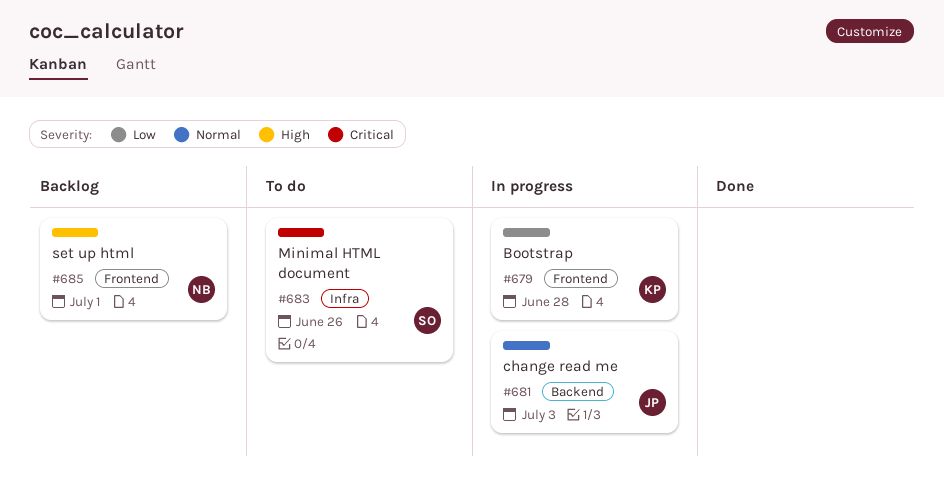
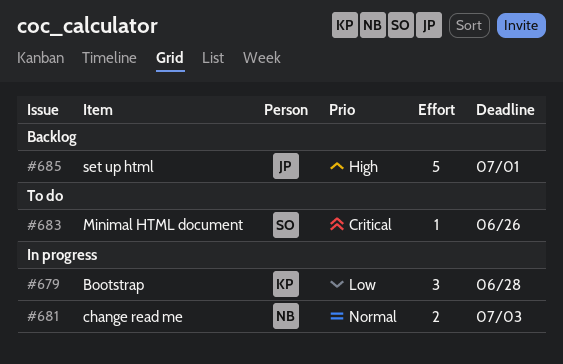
#681, owner: JP -> NB
#685, owner: NB -> JP

